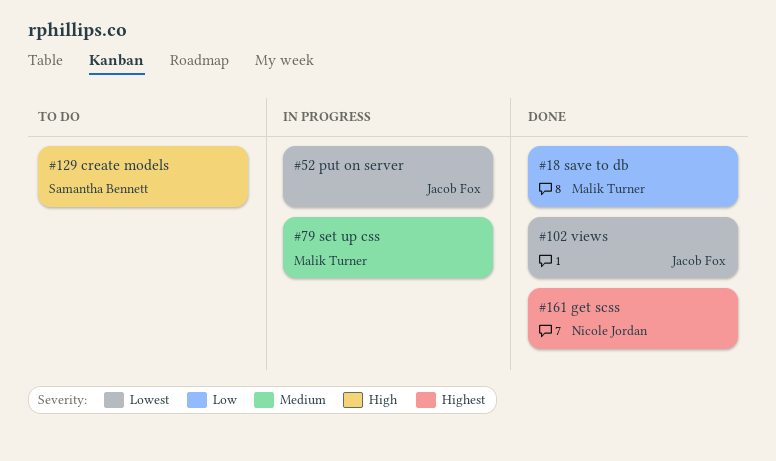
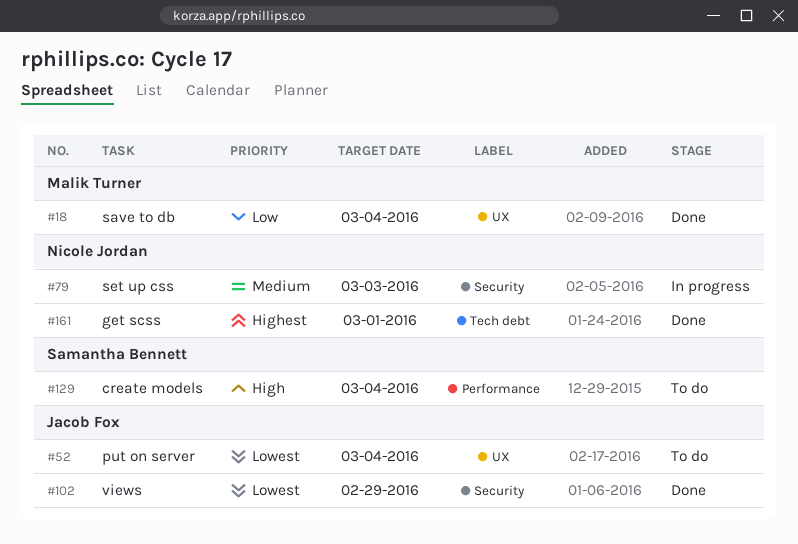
#52, status: In progress -> To do
#79, owner: Malik Turner -> Nicole Jordan

